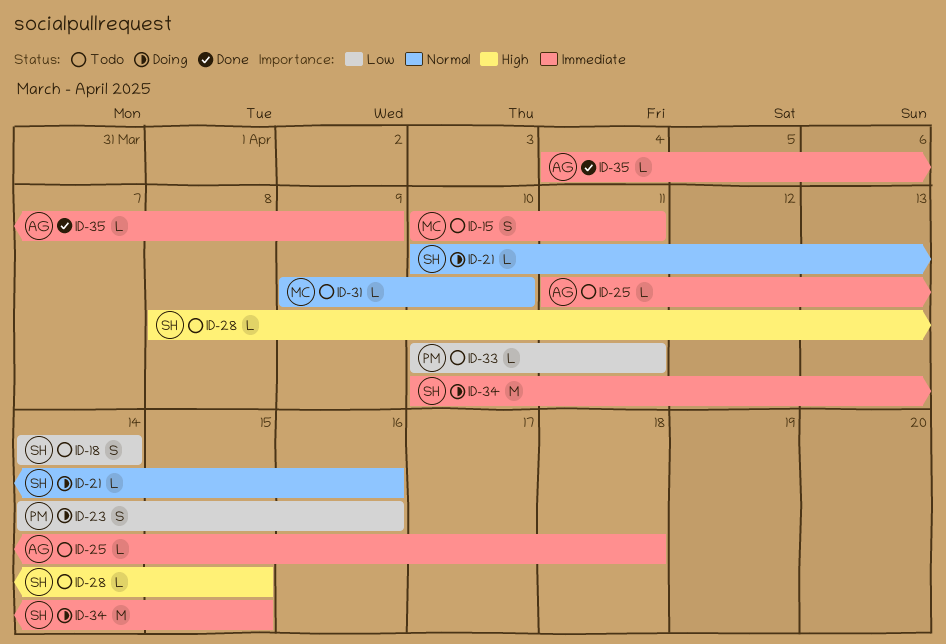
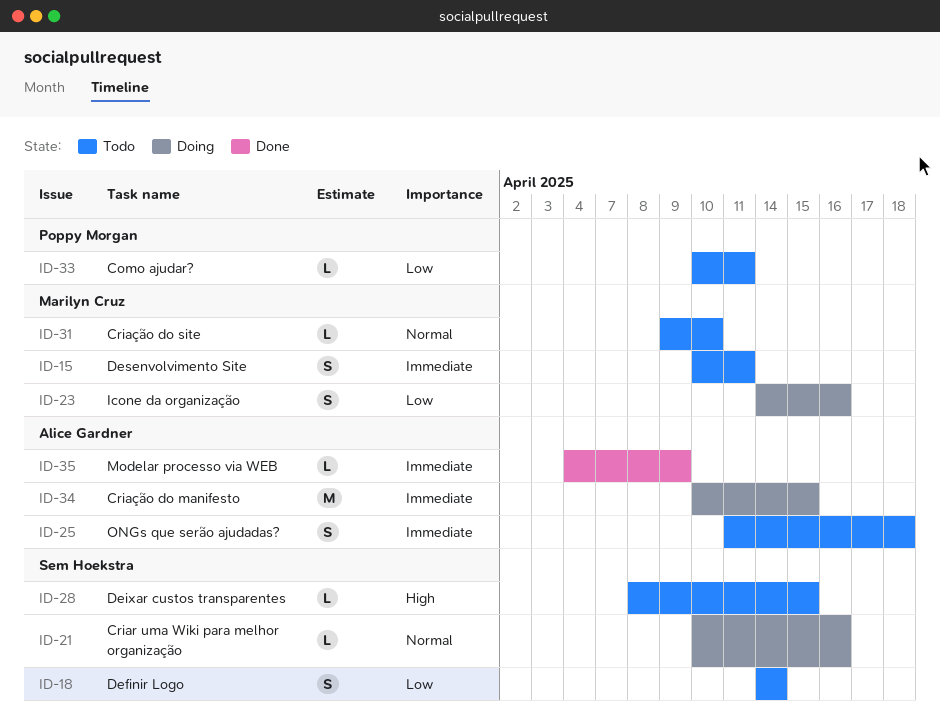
ID-23, owner: Poppy Morgan -> Marilyn Cruz
ID-25, estimate: L -> S
ID-34, owner: Sem Hoekstra -> Alice Gardner

